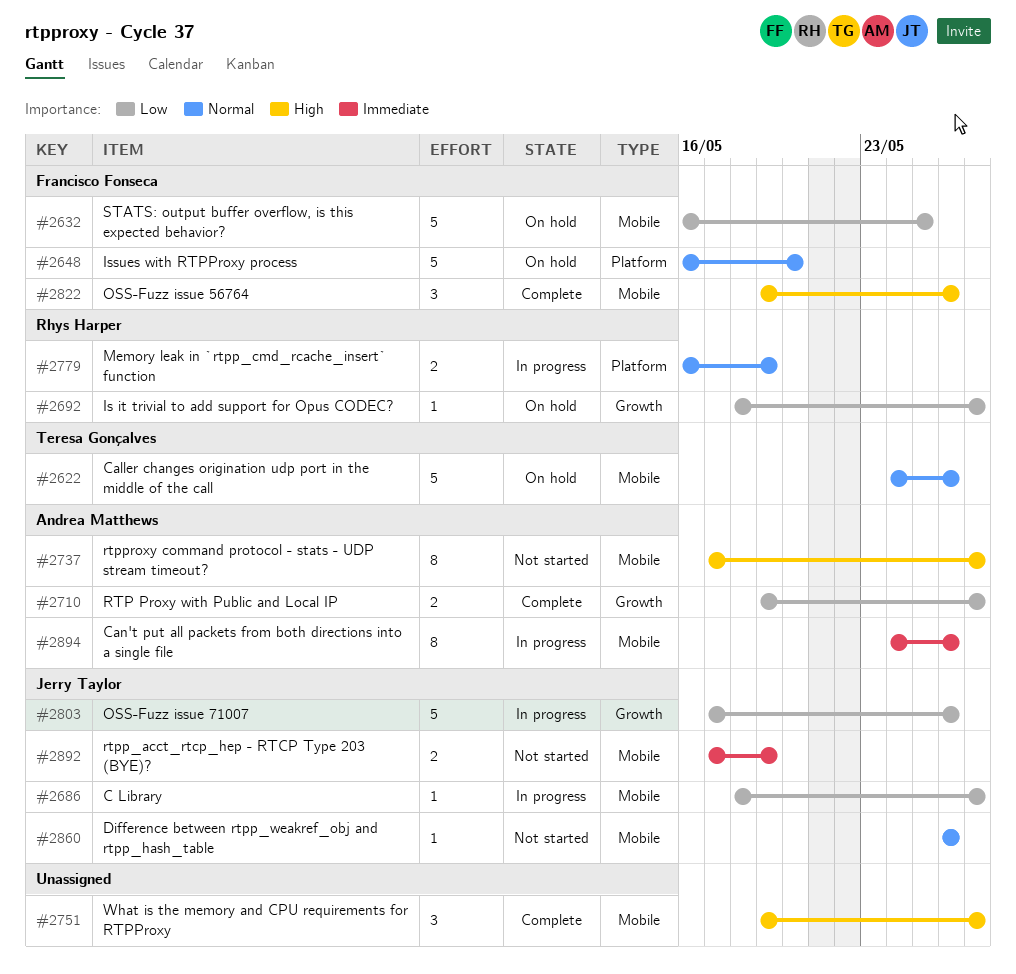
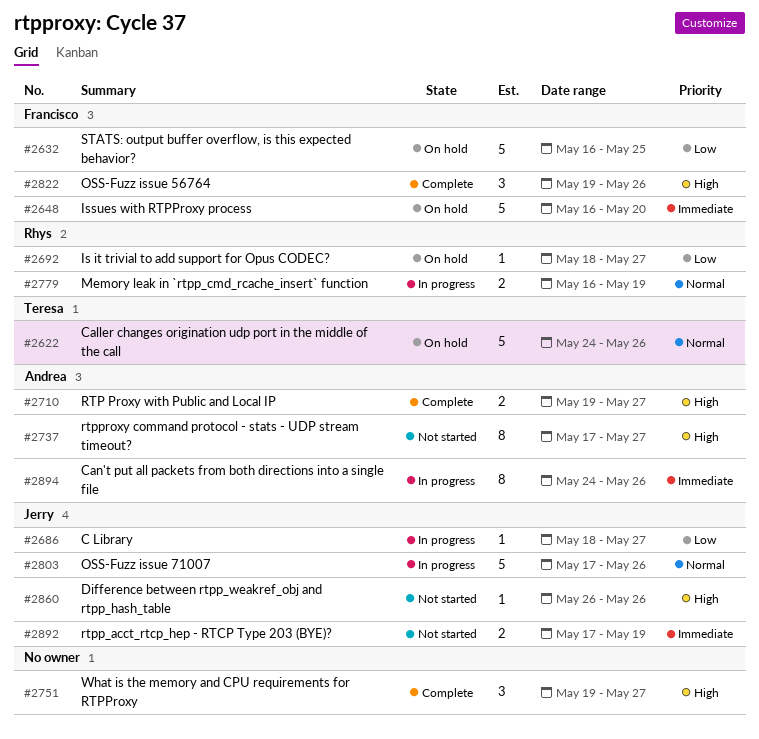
#2648, priority: Normal -> Immediate
#2710, priority: Low -> High
#2803, priority: Low -> Normal
#2860, priority: Normal -> High

